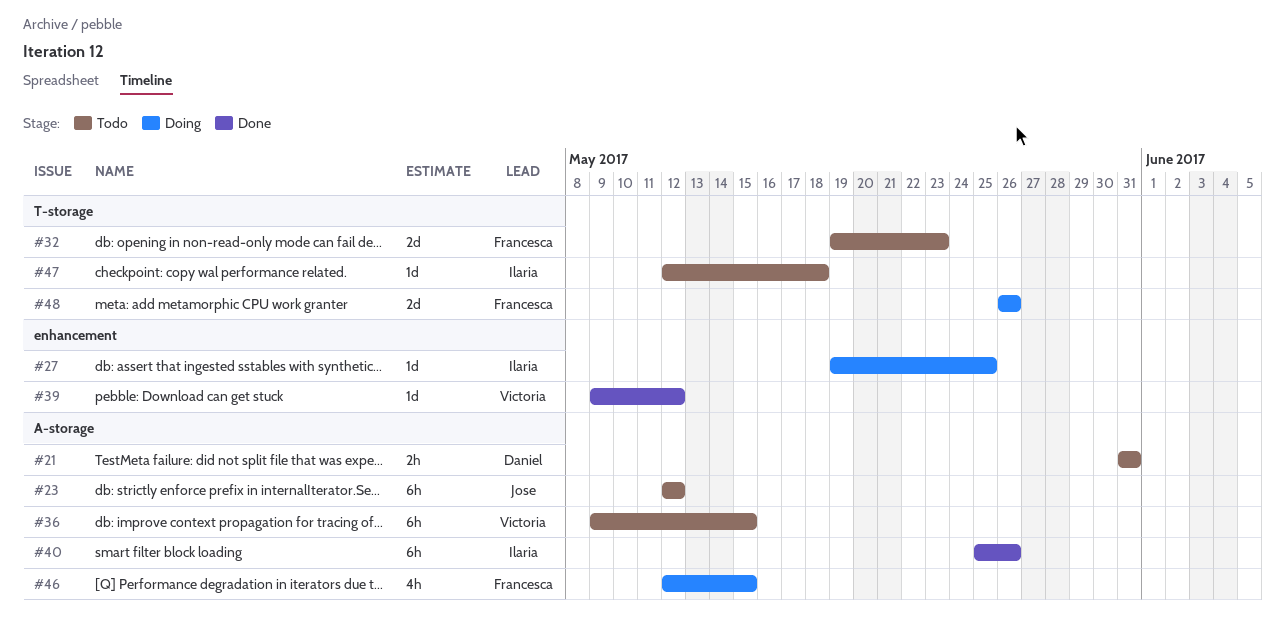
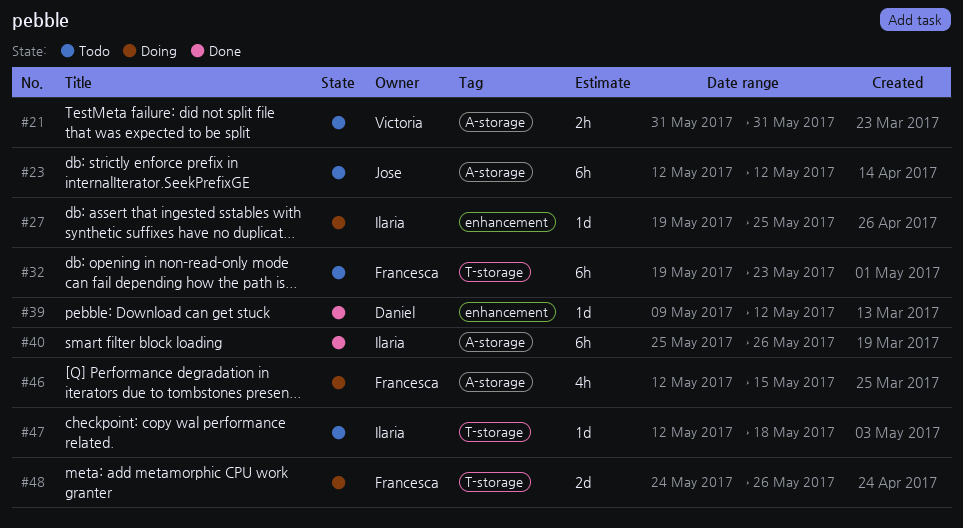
#21, owner: Daniel -> Victoria
#32, estimate: 2d -> 6h
#36: present -> none
#39, owner: Victoria -> Daniel
#48, start: May 26 -> May 24

